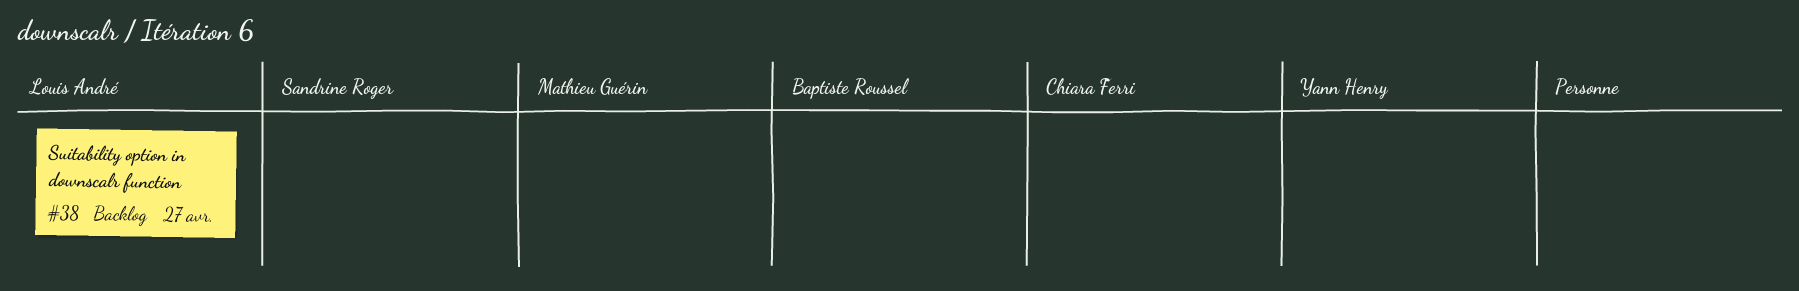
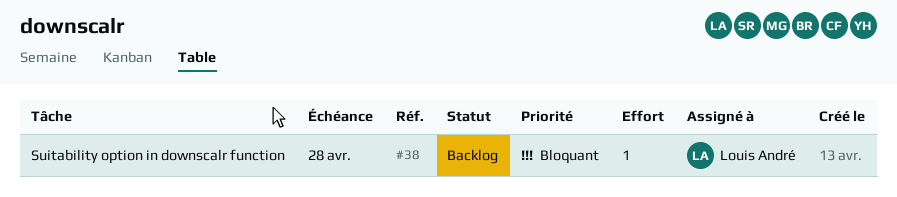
#38, due: Apr 27 -> Apr 28

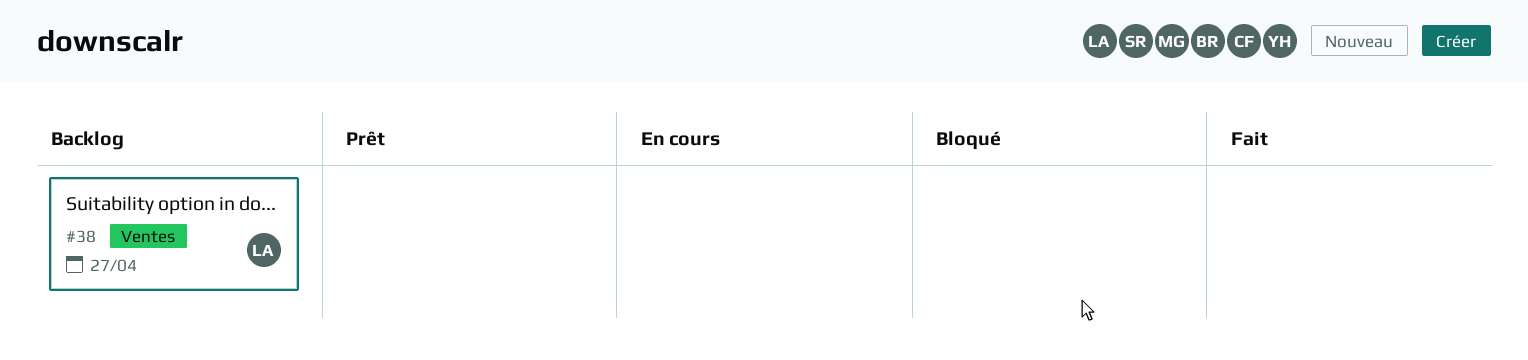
#38, due: Apr 28 -> Apr 27

